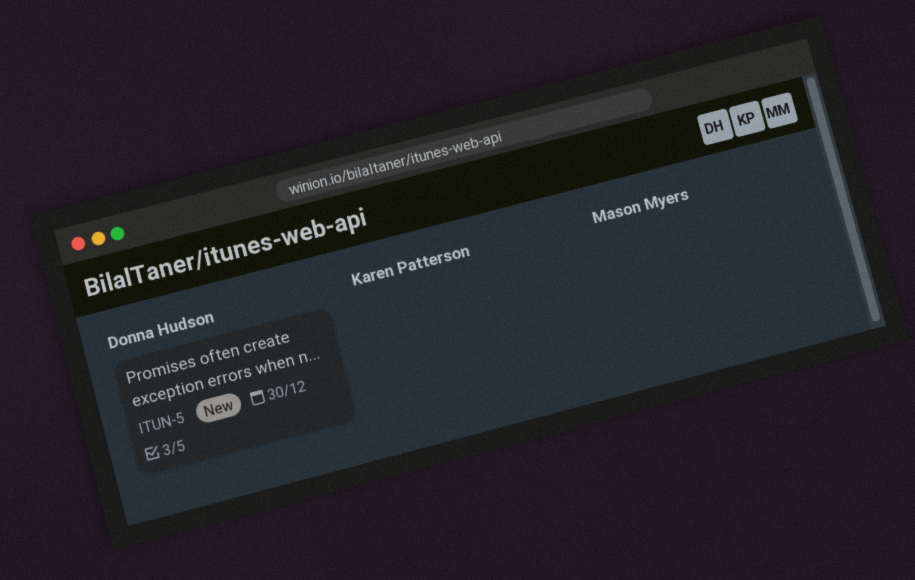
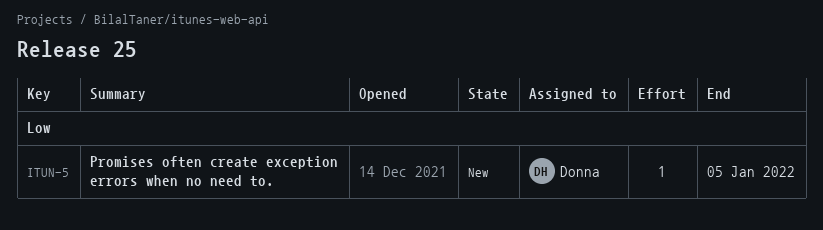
ITUN-5, due: Dec 30 -> Jan 5

